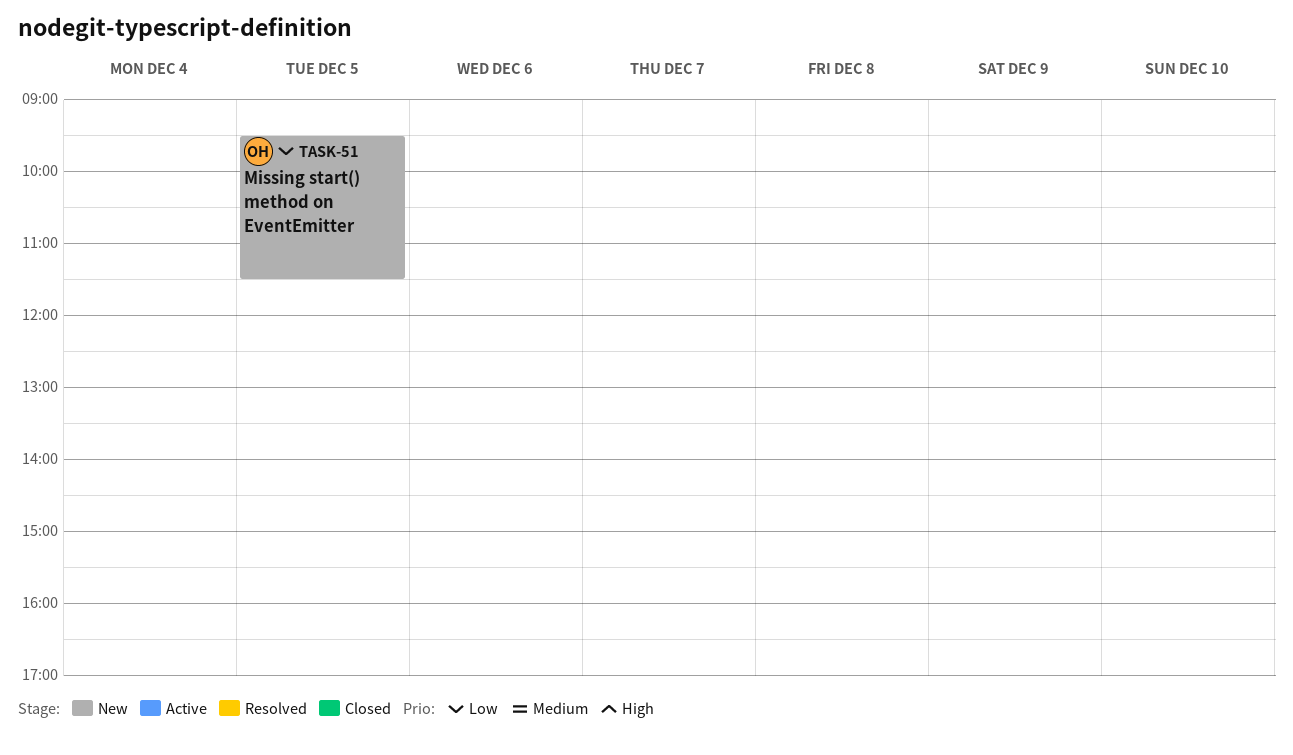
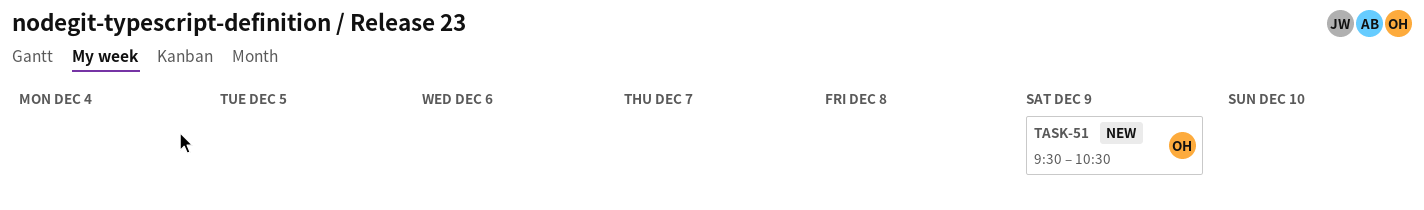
TASK-51, day: Dec 5 -> Dec 9
TASK-51, ends: 11:30 -> 10:30

